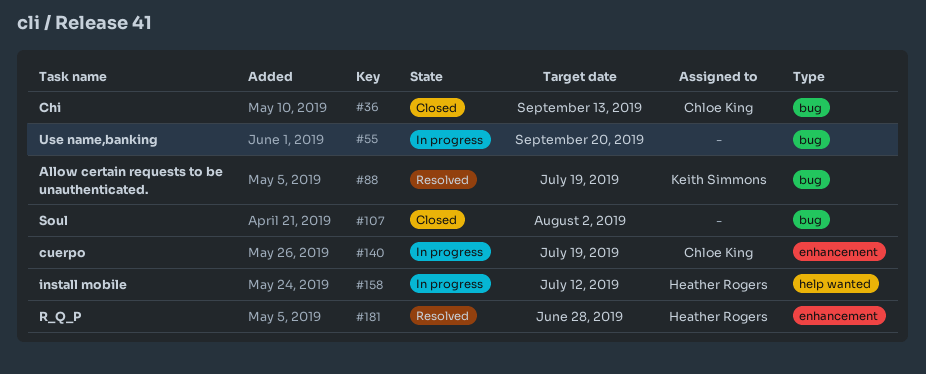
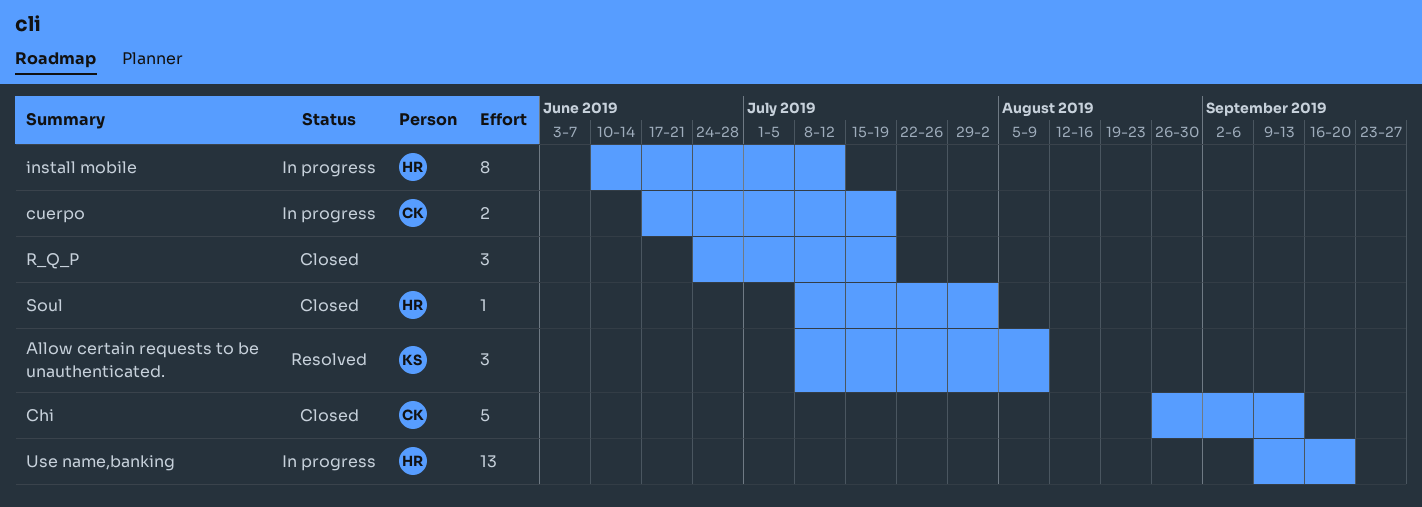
Allow certain requests to be unauthenticated., due: Jul 19 -> Aug 9
R_Q_P, status: Resolved -> Closed
R_Q_P, owner: Heather Rogers -> none
R_Q_P, due: Jun 28 -> Jul 19
Soul, owner: none -> Heather Rogers
Use name,banking, owner: none -> Heather Rogers

